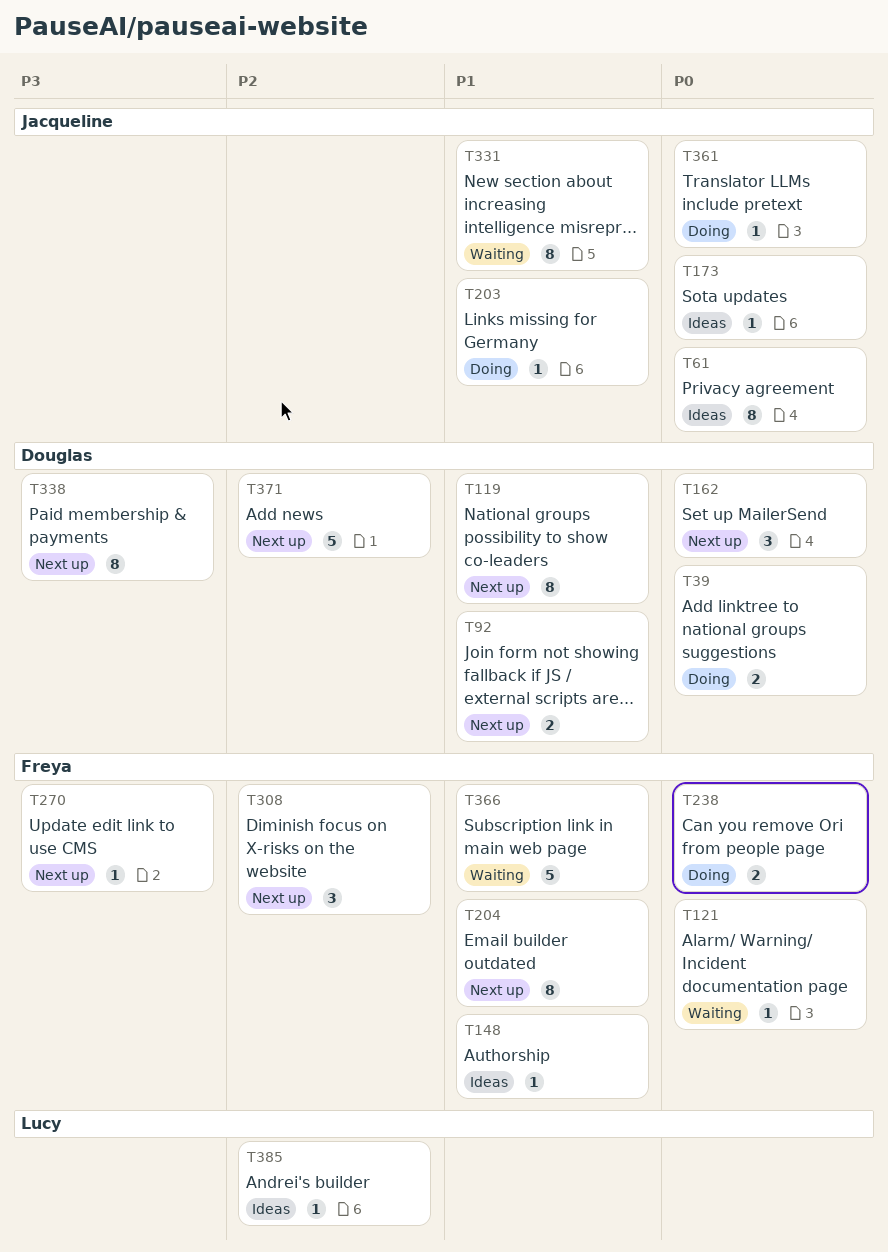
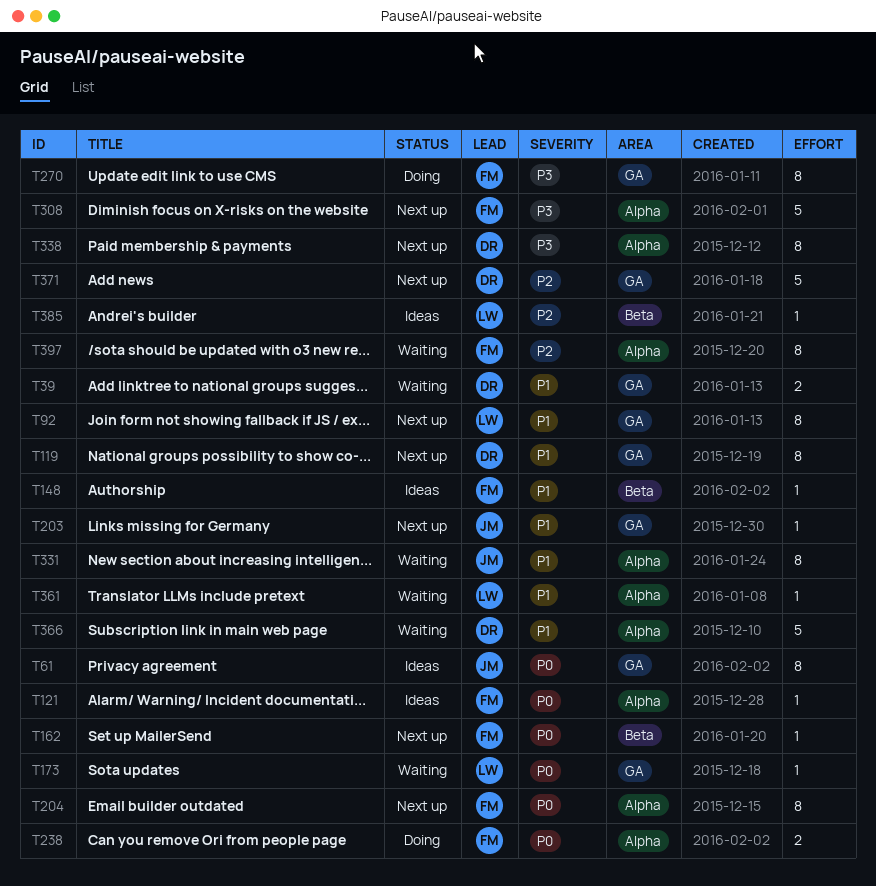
T39, status: Doing -> Waiting
T39, priority: P0 -> P1
T92, owner: Douglas -> Lucy
T92, estimate: 2 -> 8
T121, status: Waiting -> Ideas
T162, owner: Douglas -> Freya
T162, estimate: 3 -> 1
T173, status: Ideas -> Waiting
T173, owner: Jacqueline -> Lucy
T203, status: Doing -> Next up
T204, priority: P1 -> P0
T270, status: Next up -> Doing
T270, estimate: 1 -> 8
T308, priority: P2 -> P3
T308, estimate: 3 -> 5
T361, status: Doing -> Waiting
T361, owner: Jacqueline -> Lucy
T361, priority: P0 -> P1
T366, owner: Freya -> Douglas
T397: none -> present

